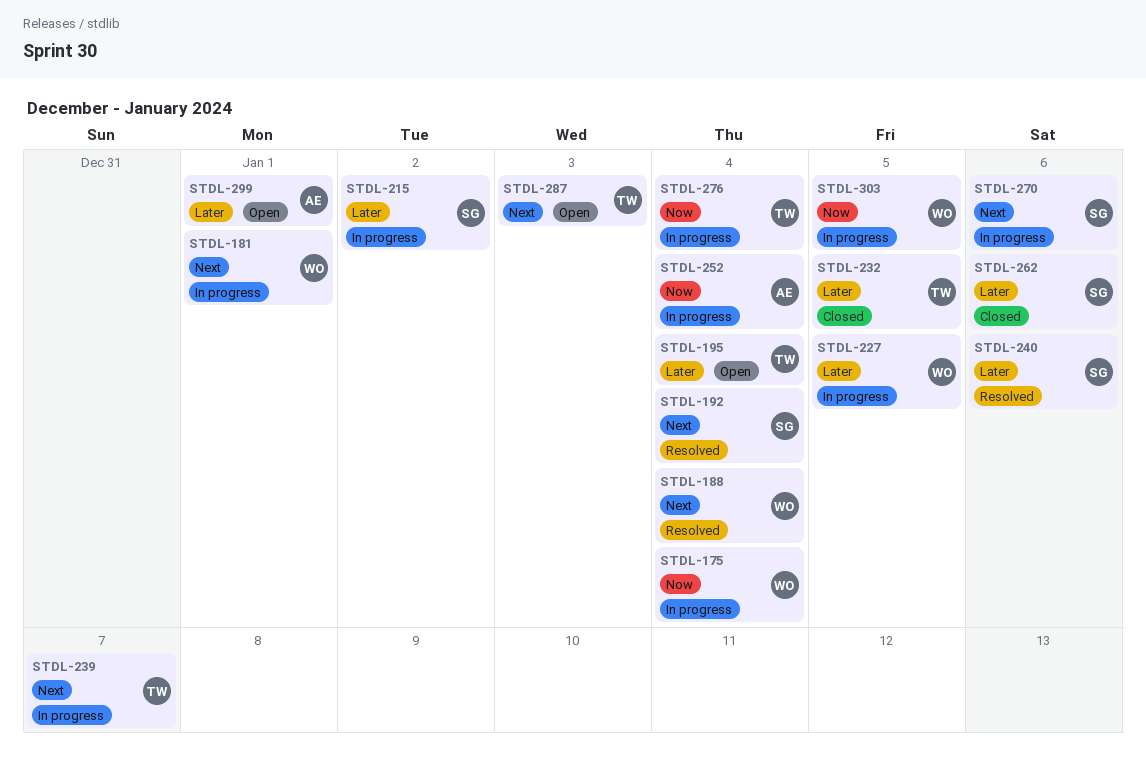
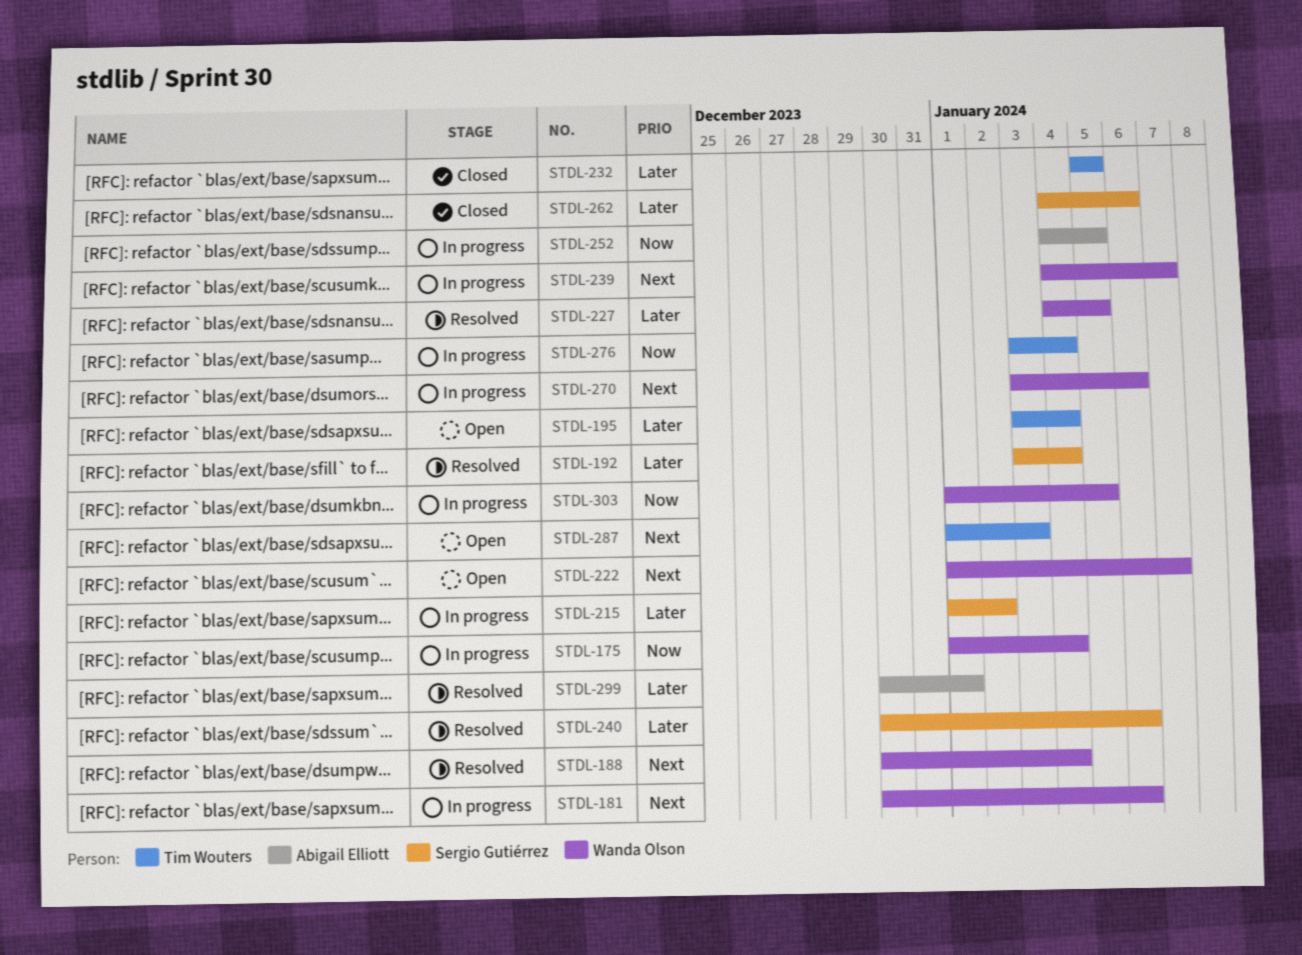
STDL-181, due: Jan 1 -> Jan 6
STDL-192, priority: Next -> Later
STDL-222: none -> present
STDL-227, status: In progress -> Resolved
STDL-239, owner: Tim Wouters -> Wanda Olson
STDL-252, due: Jan 4 -> Jan 5
STDL-270, owner: Sergio Gutiérrez -> Wanda Olson
STDL-299, status: Open -> Resolved

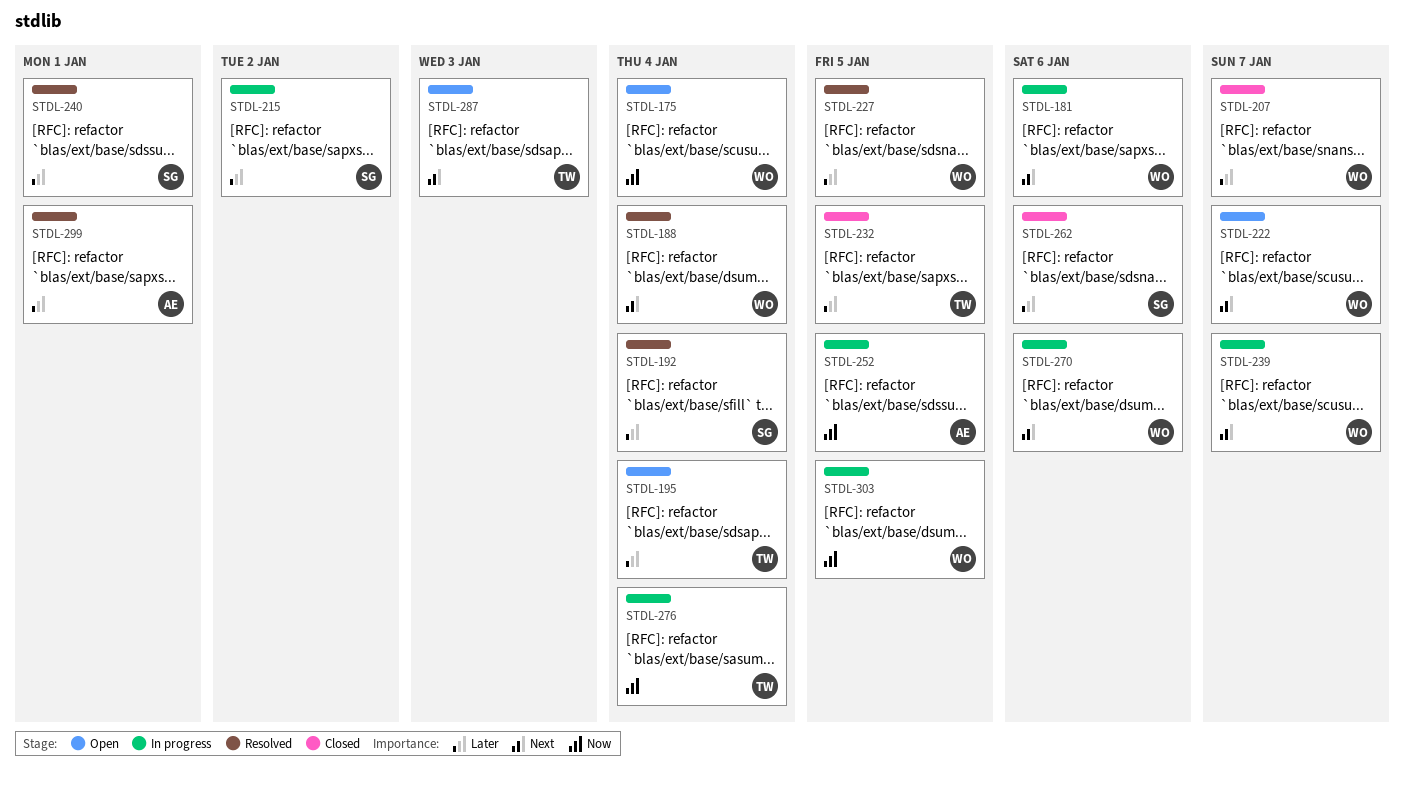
STDL-175, status: In progress -> Open
STDL-207: none -> present
STDL-240, due: Jan 6 -> Jan 1

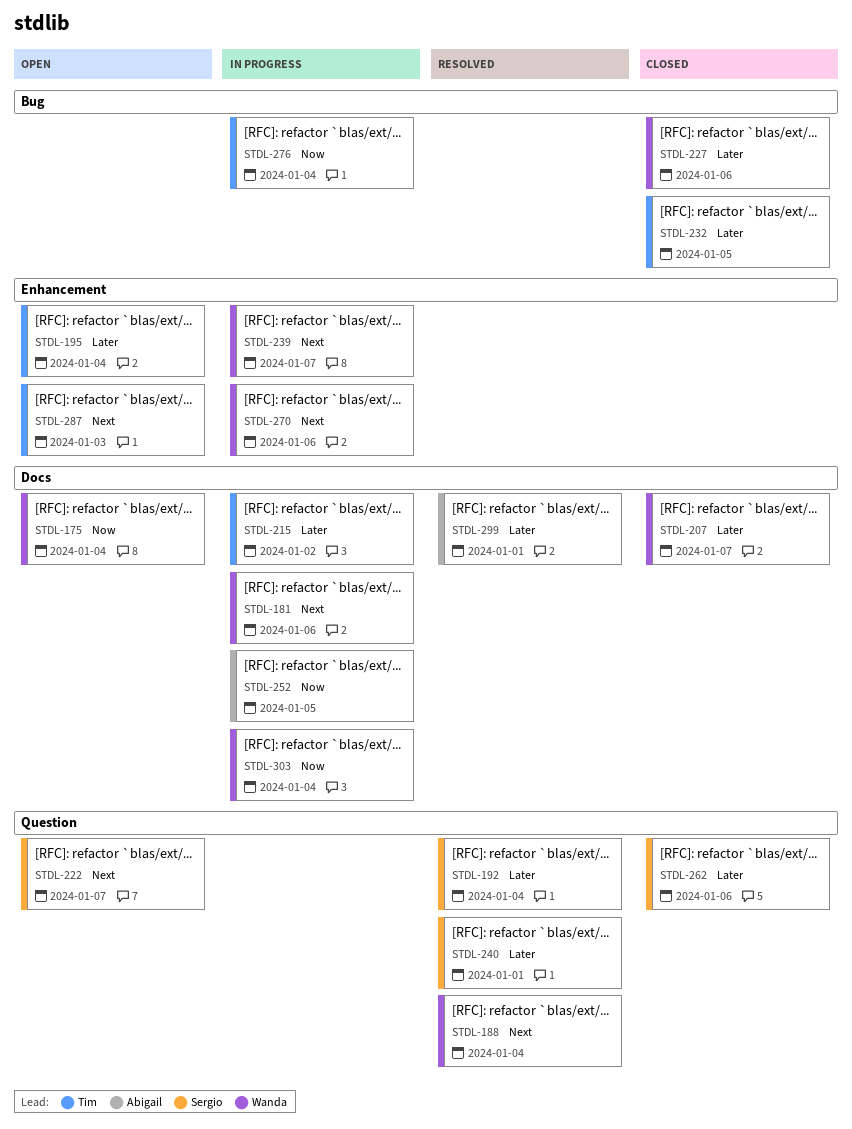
STDL-215, owner: Sergio -> Tim
STDL-222, owner: Wanda -> Sergio
STDL-227, status: Resolved -> Closed
STDL-227, due: Jan 5 -> Jan 6
STDL-303, due: Jan 5 -> Jan 4

